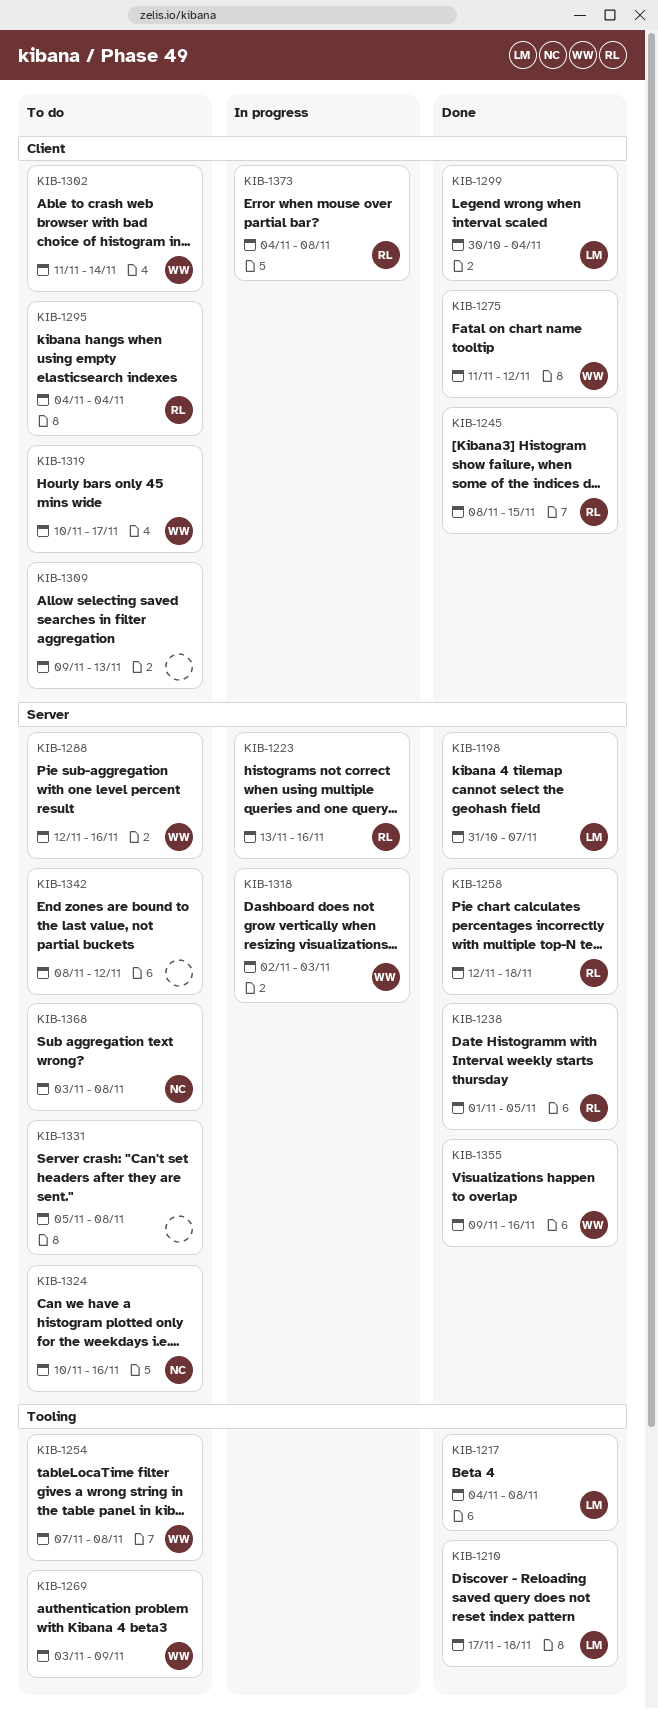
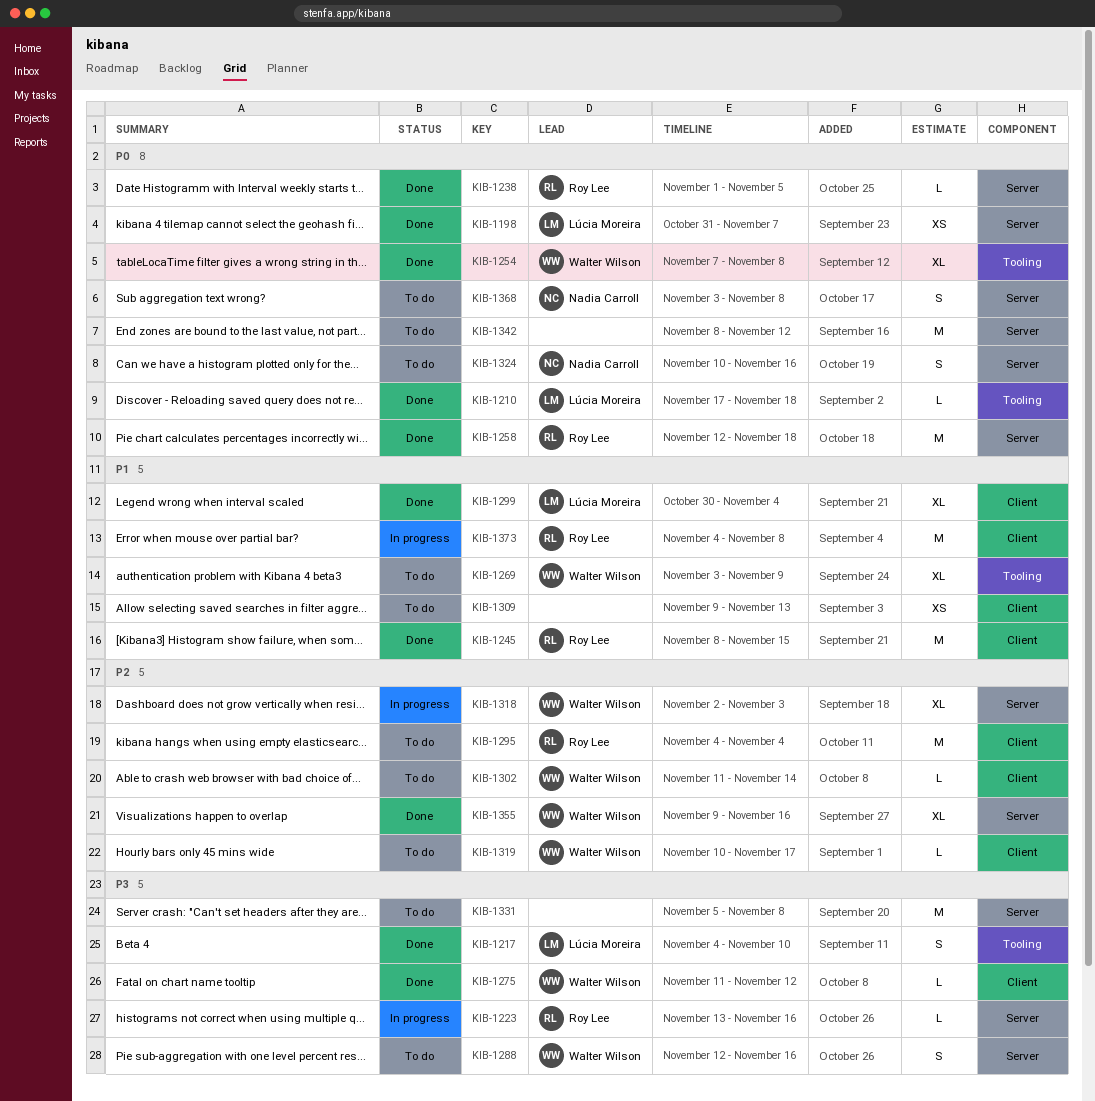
KIB-1217, due: Nov 8 -> Nov 10
KIB-1254, status: To do -> Done

